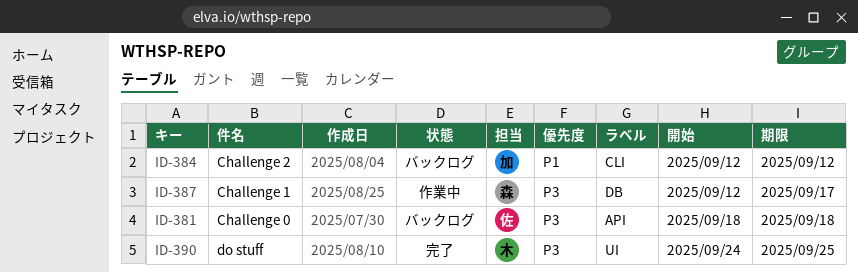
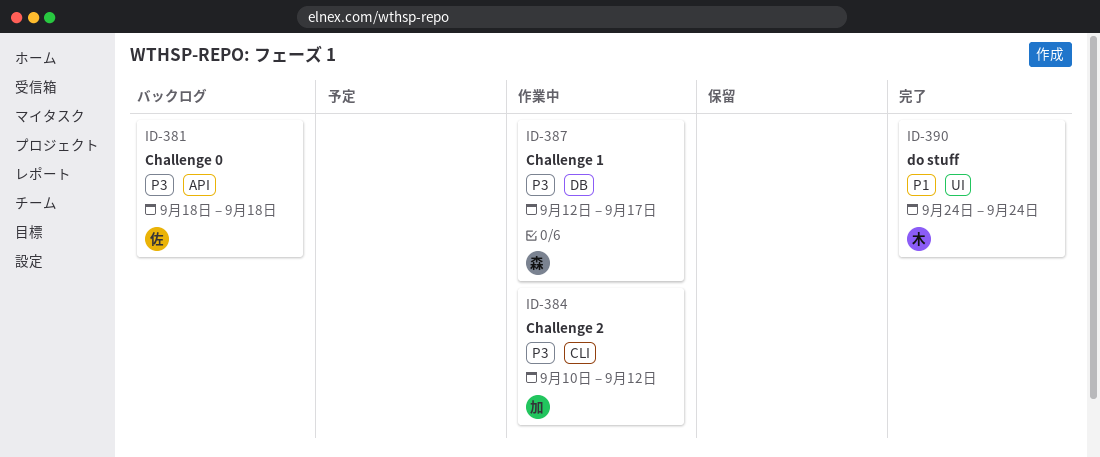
ID-384, status: バックログ -> 作業中
ID-384, priority: P1 -> P3
ID-384, start: Sep 12 -> Sep 10
ID-390, priority: P3 -> P1
ID-390, due: Sep 25 -> Sep 24

